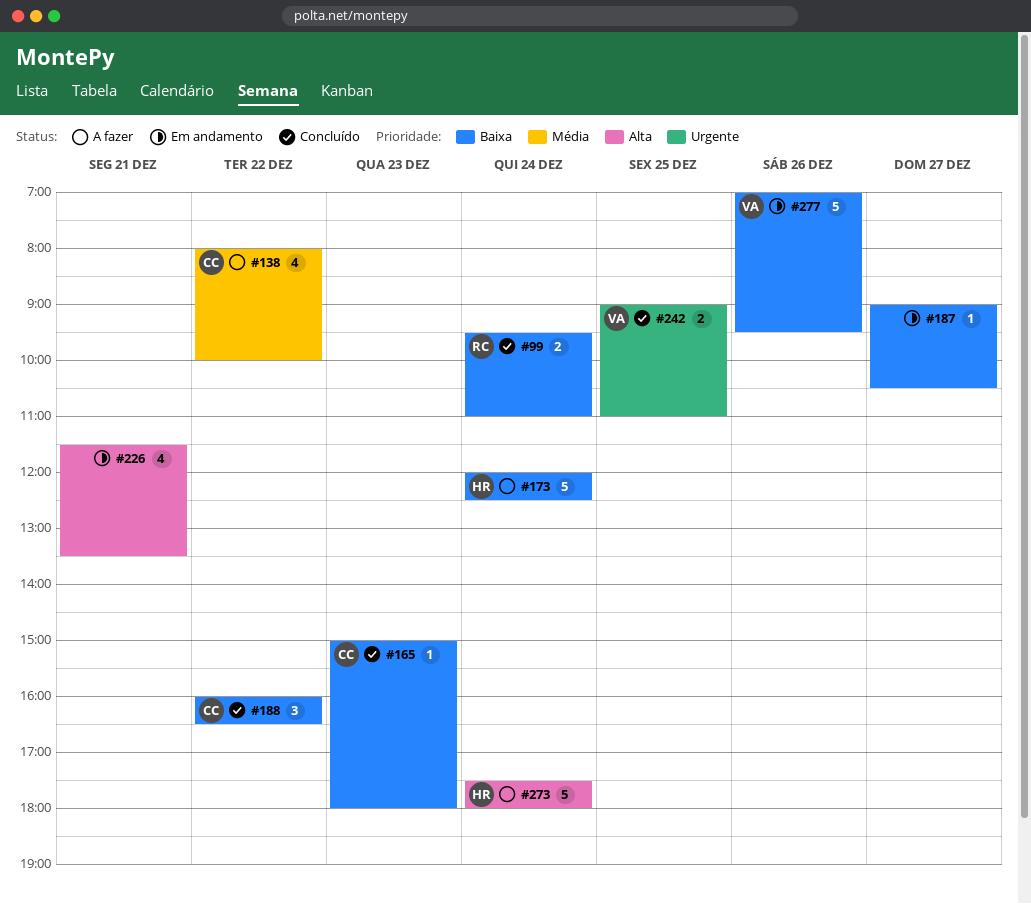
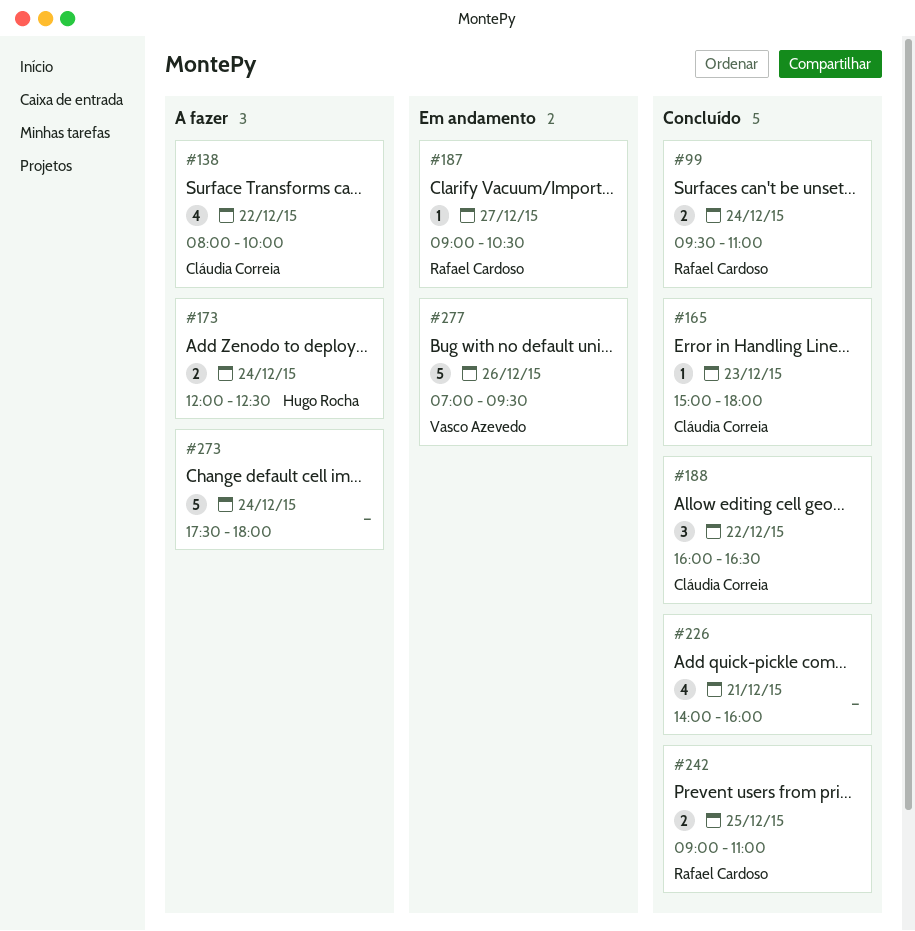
#173, estimate: 5 -> 2
#187, owner: none -> Rafael Cardoso
#226, status: Em andamento -> Concluído
#226, begins: 11:30 -> 14:00
#226, ends: 13:30 -> 16:00
#242, owner: Vasco Azevedo -> Rafael Cardoso
#273, owner: Hugo Rocha -> none

